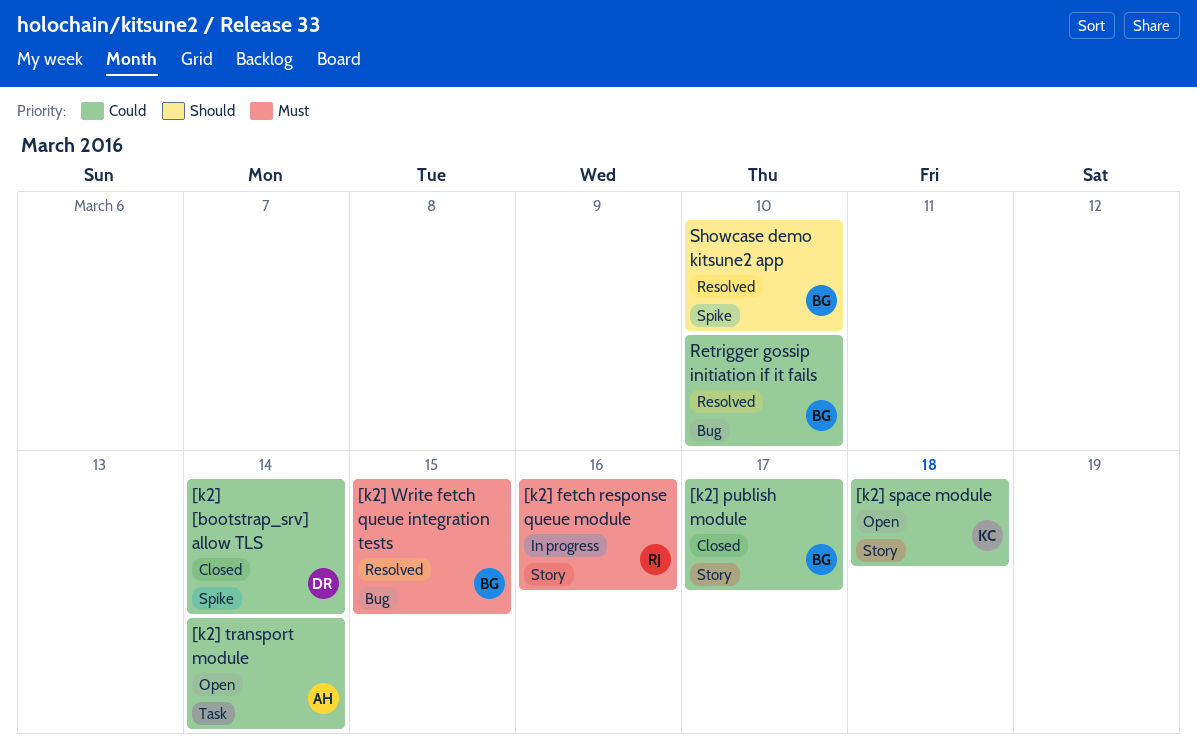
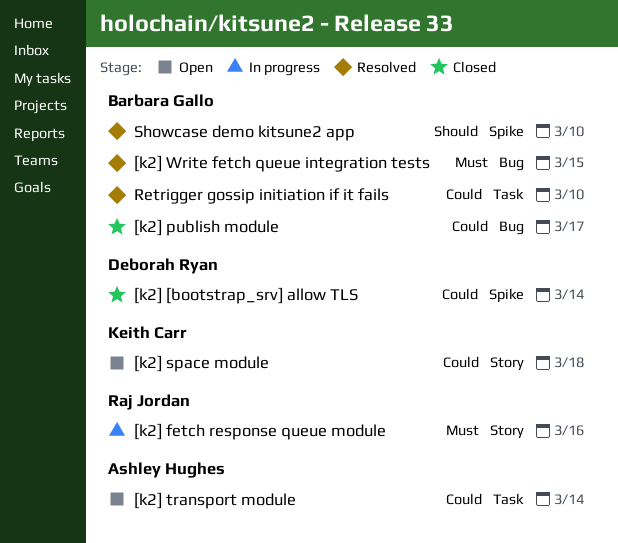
[k2] publish module, label: Story -> Bug
Retrigger gossip initiation if it fails, label: Bug -> Task

